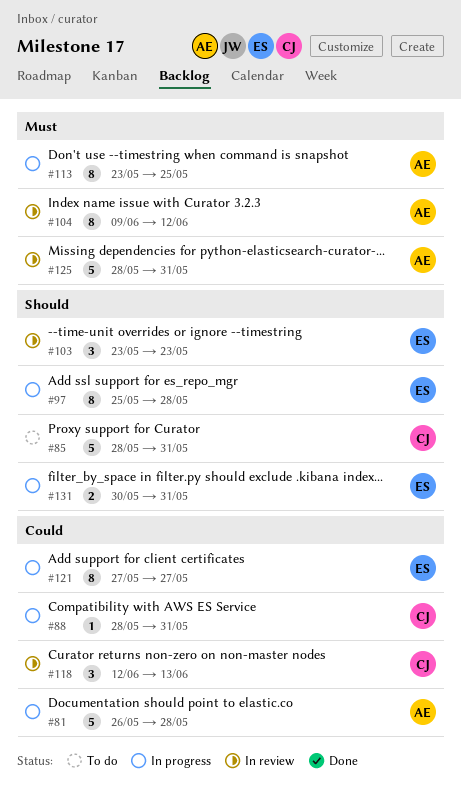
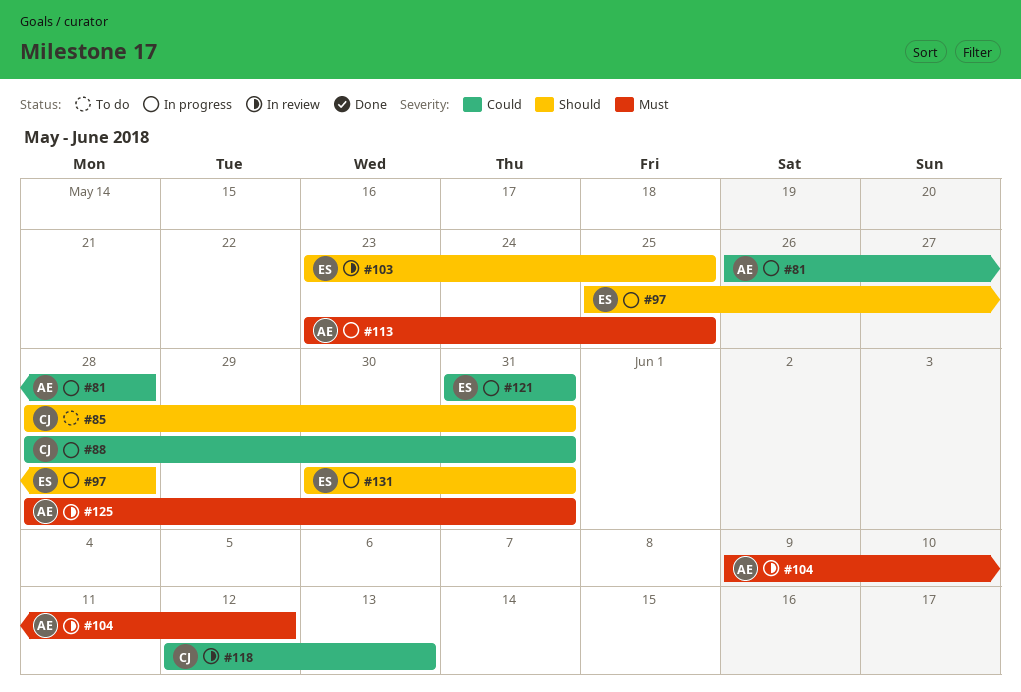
#103, due: May 23 -> May 25
#121, start: May 27 -> May 31
#121, due: May 27 -> May 31

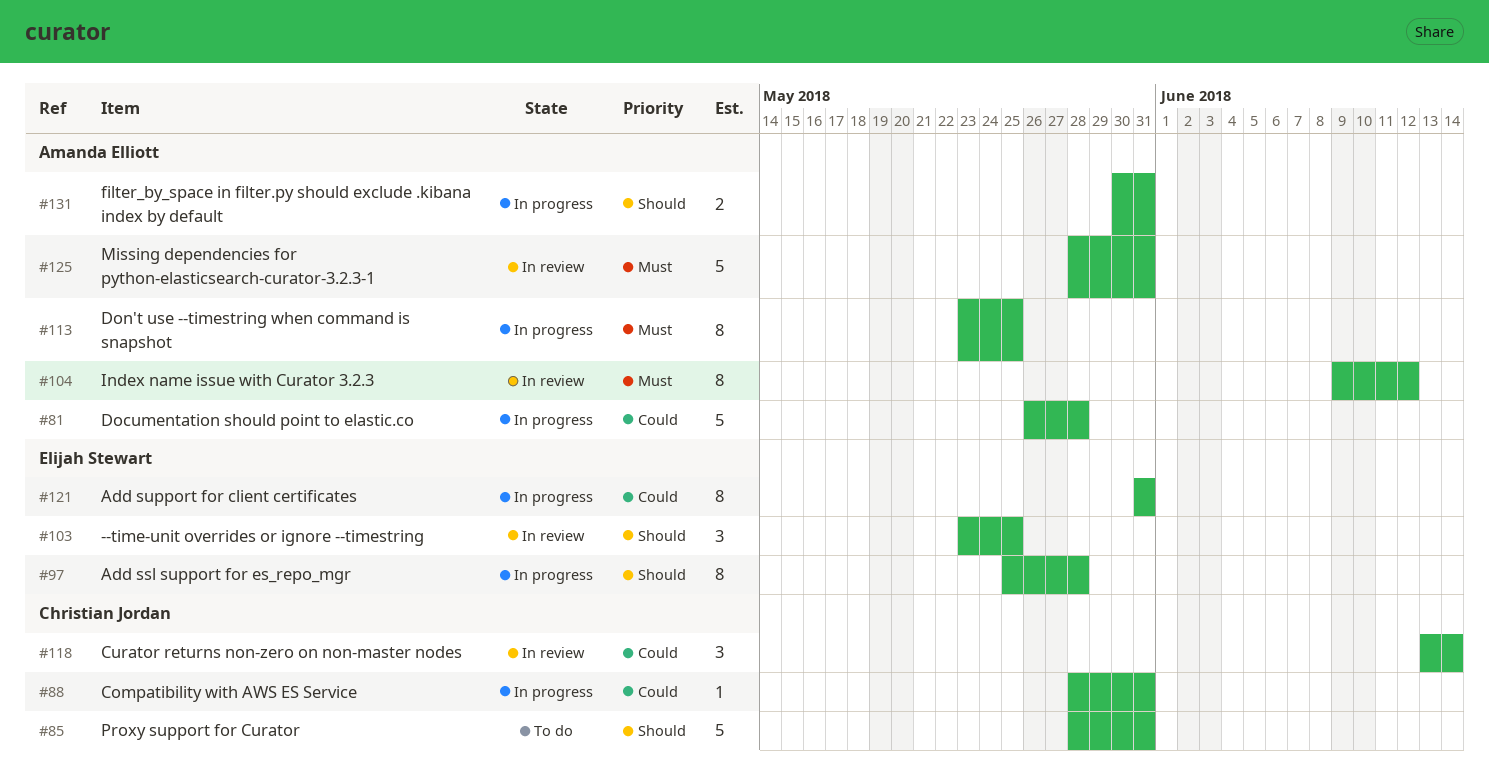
#118, start: Jun 12 -> Jun 13
#118, due: Jun 13 -> Jun 14
#131, owner: Elijah Stewart -> Amanda Elliott

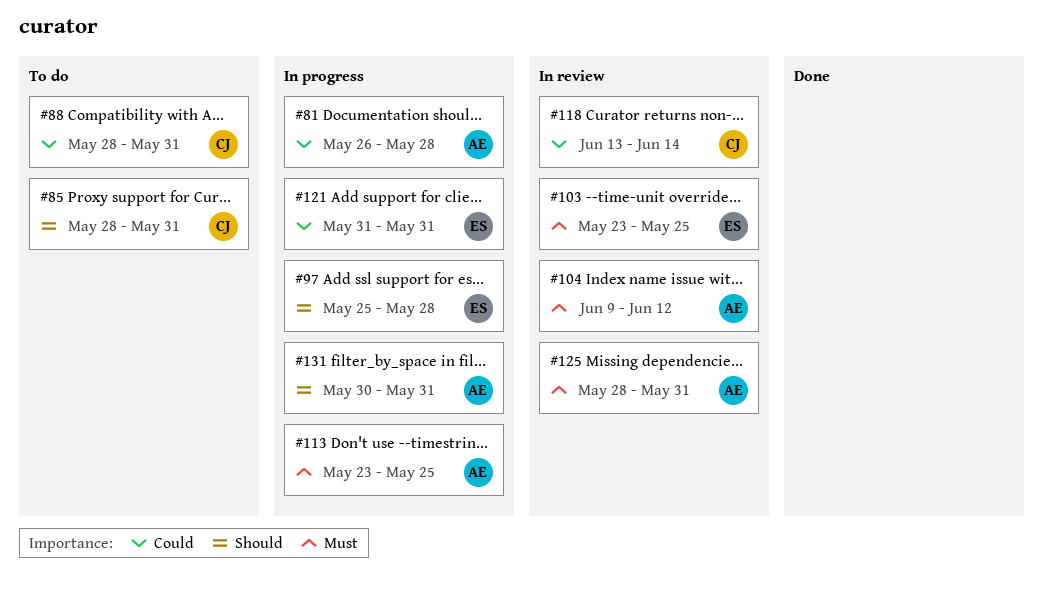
#88, status: In progress -> To do
#103, priority: Should -> Must

